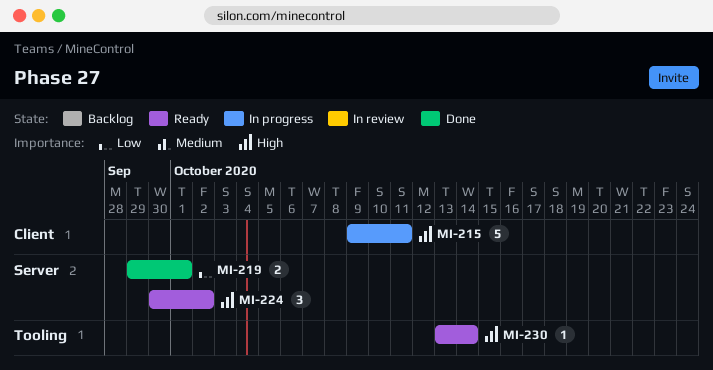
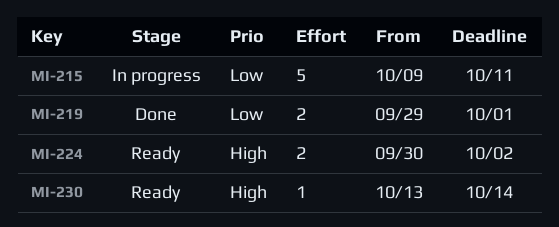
MI-215, priority: High -> Low
MI-224, estimate: 3 -> 2

